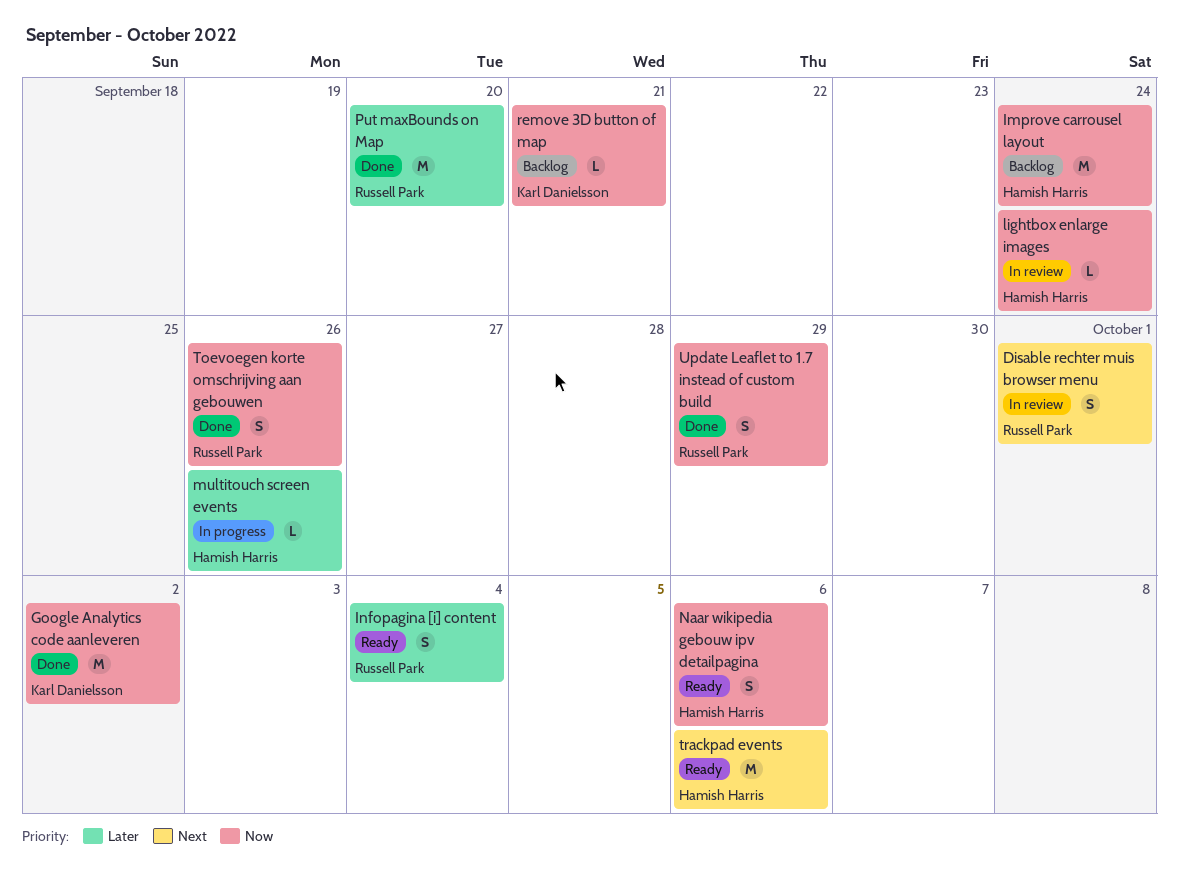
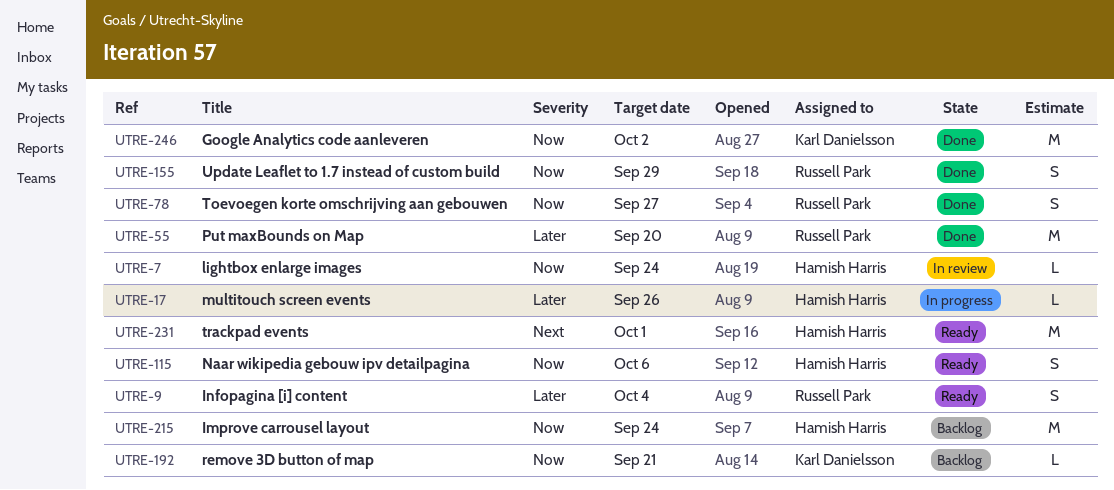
Disable rechter muis browser menu: present -> none
Toevoegen korte omschrijving aan gebouwen, due: Sep 26 -> Sep 27
trackpad events, due: Oct 6 -> Oct 1

